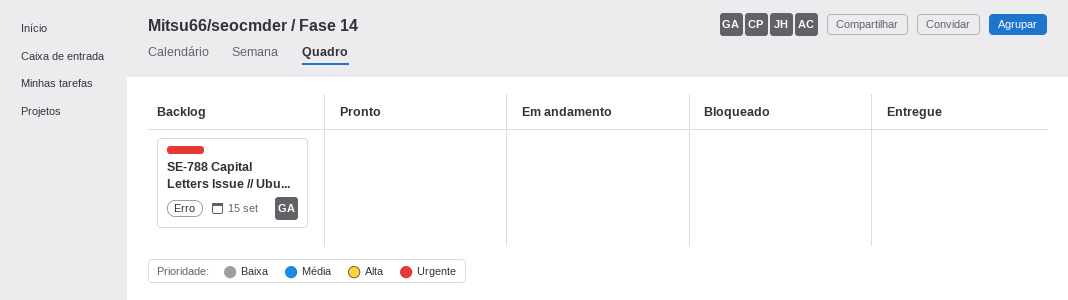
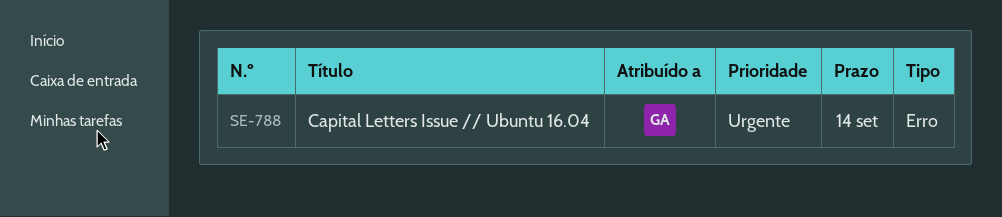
SE-788, due: Sep 15 -> Sep 14

